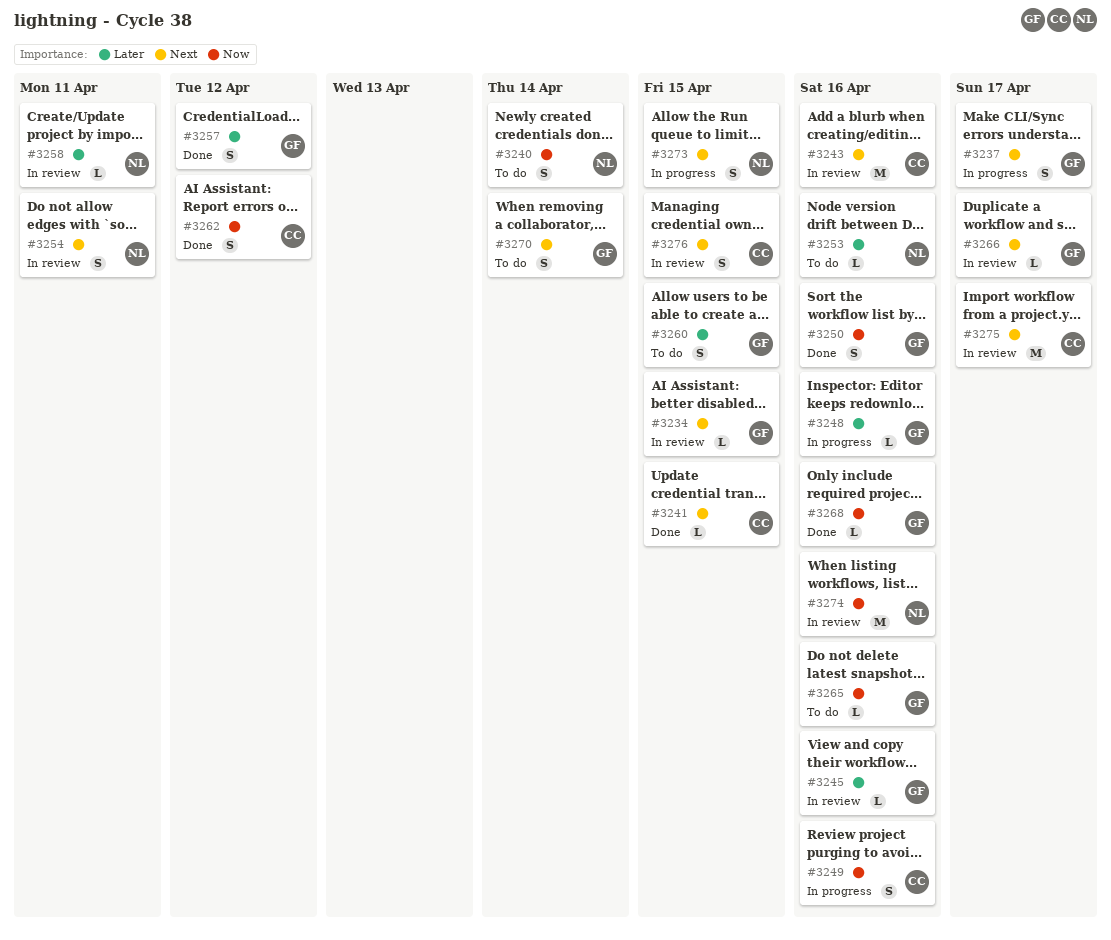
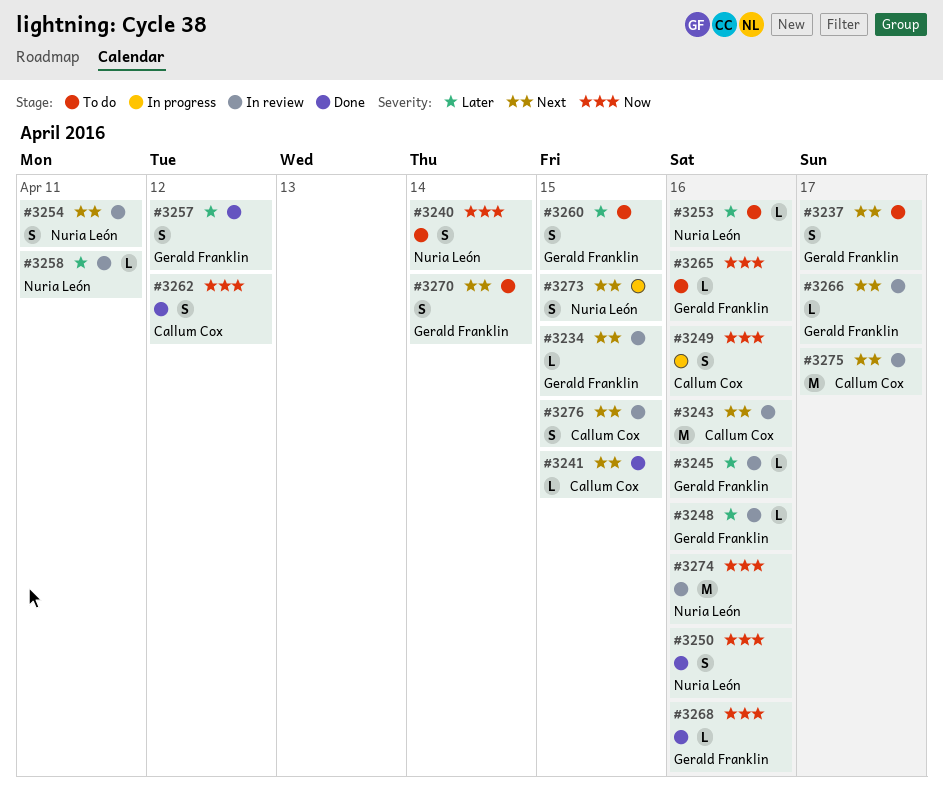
#3237, status: In progress -> To do
#3248, status: In progress -> In review
#3250, owner: Gerald Franklin -> Nuria León

